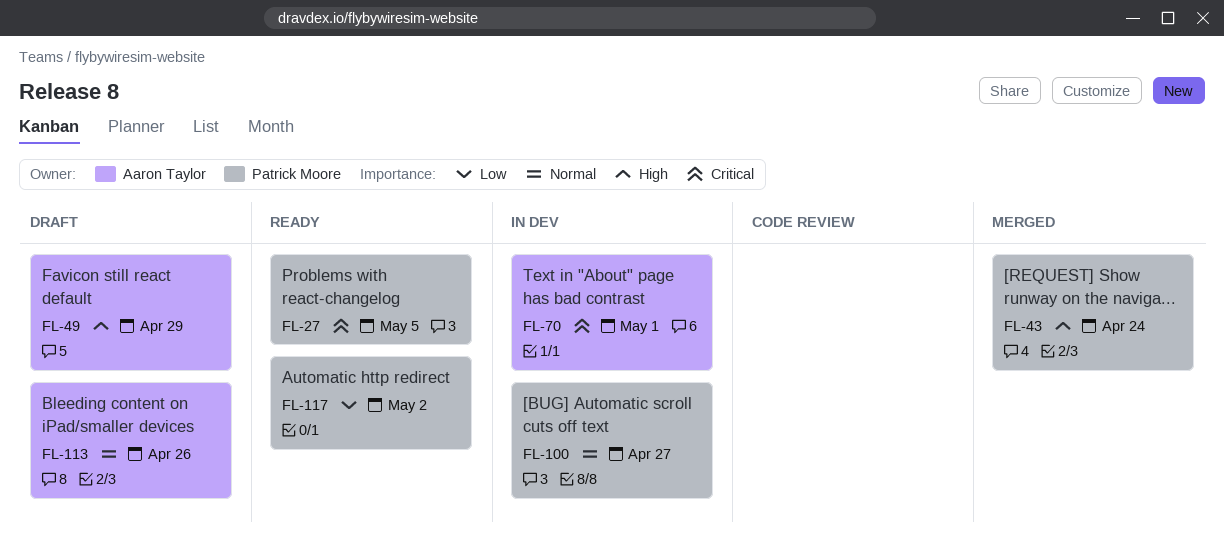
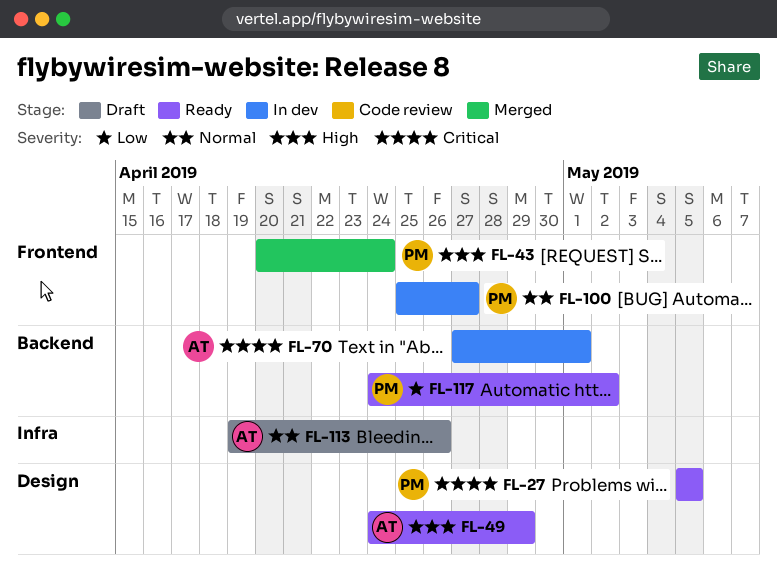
FL-49, status: Draft -> Ready

